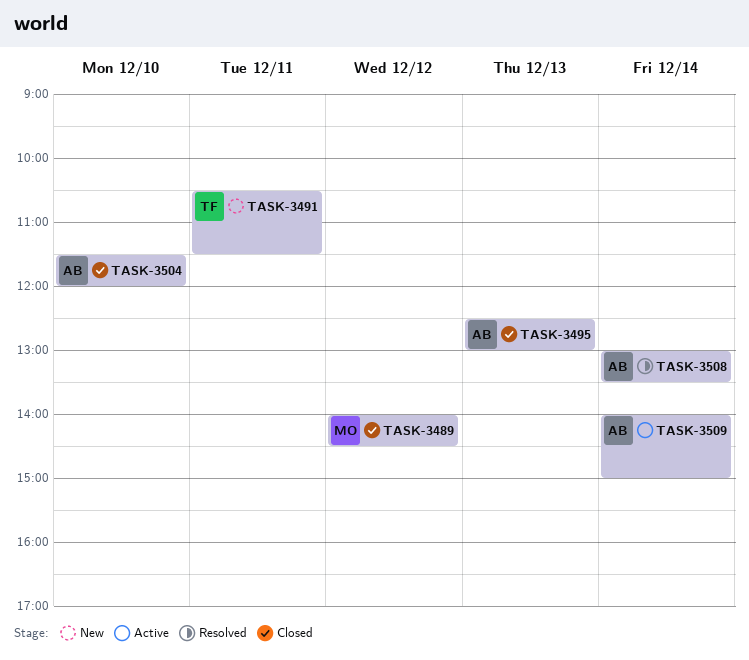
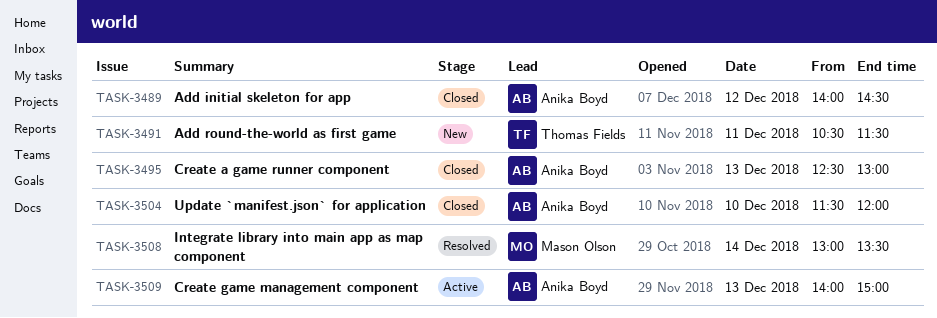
TASK-3489, owner: Mason Olson -> Anika Boyd
TASK-3508, owner: Anika Boyd -> Mason Olson
TASK-3509, day: Dec 14 -> Dec 13

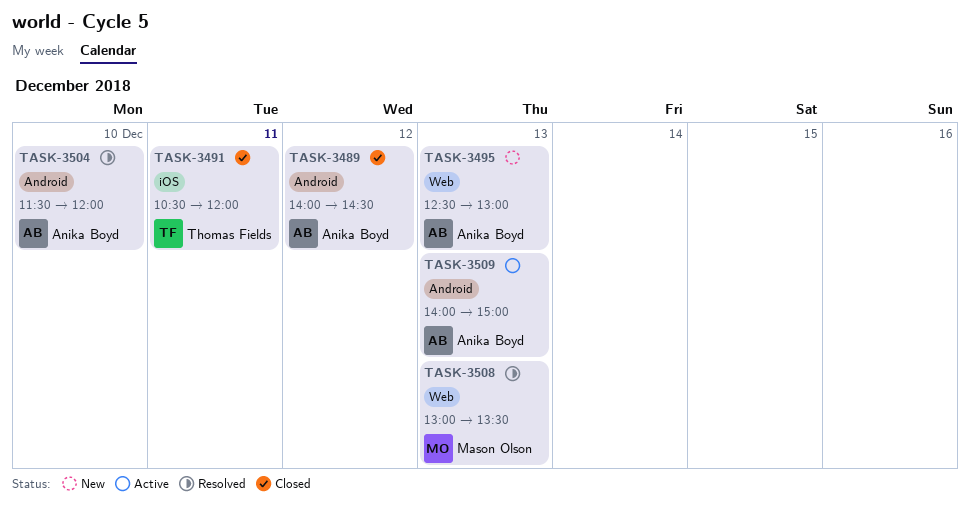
TASK-3491, status: New -> Closed
TASK-3491, ends: 11:30 -> 12:00
TASK-3495, status: Closed -> New
TASK-3504, status: Closed -> Resolved
TASK-3508, day: Dec 14 -> Dec 13

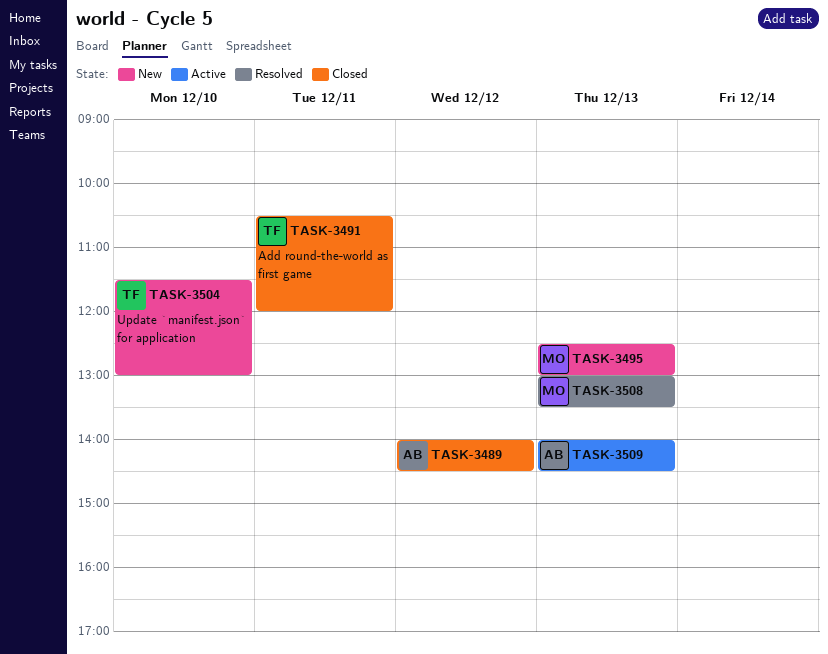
TASK-3495, owner: Anika Boyd -> Mason Olson
TASK-3504, status: Resolved -> New
TASK-3504, owner: Anika Boyd -> Thomas Fields
TASK-3504, ends: 12:00 -> 13:00
TASK-3509, ends: 15:00 -> 14:30

